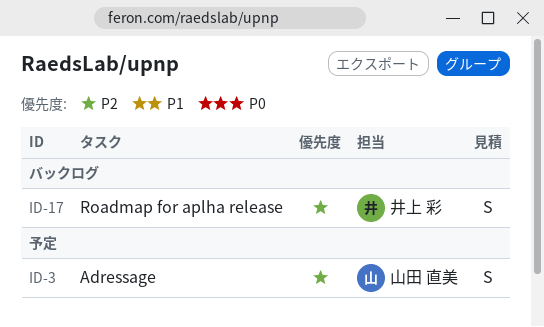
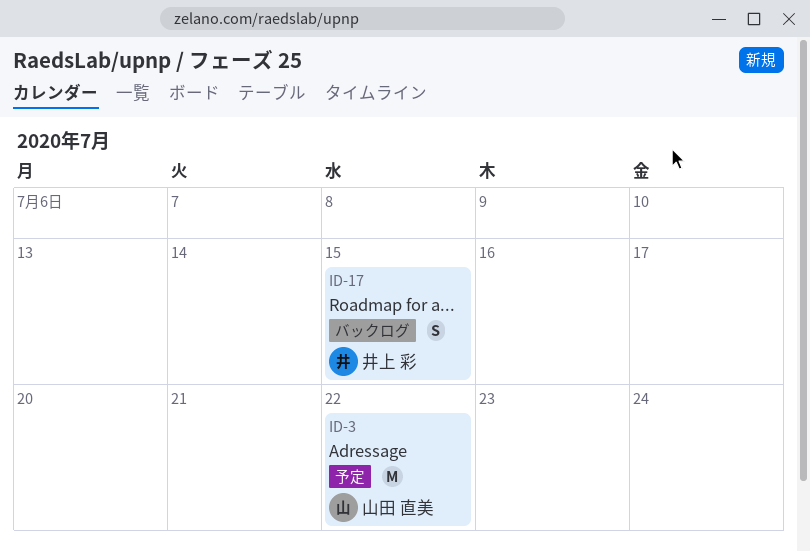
ID-3, estimate: S -> M

